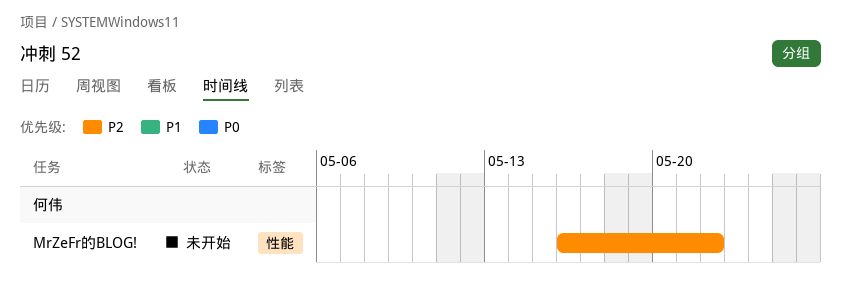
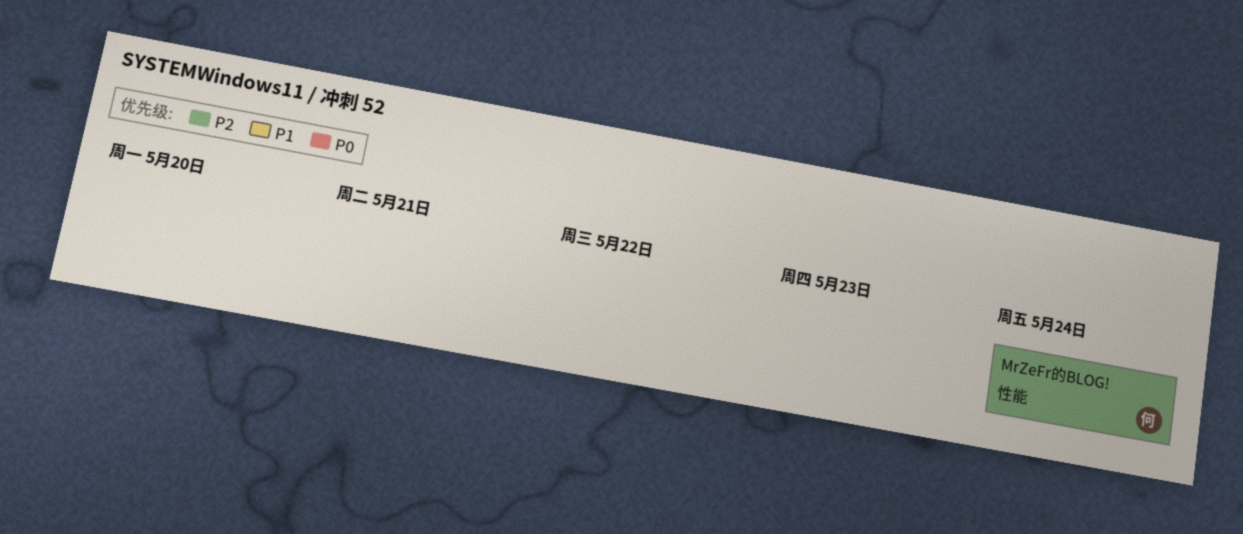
MrZeFr的BLOG!, due: May 22 -> May 24

